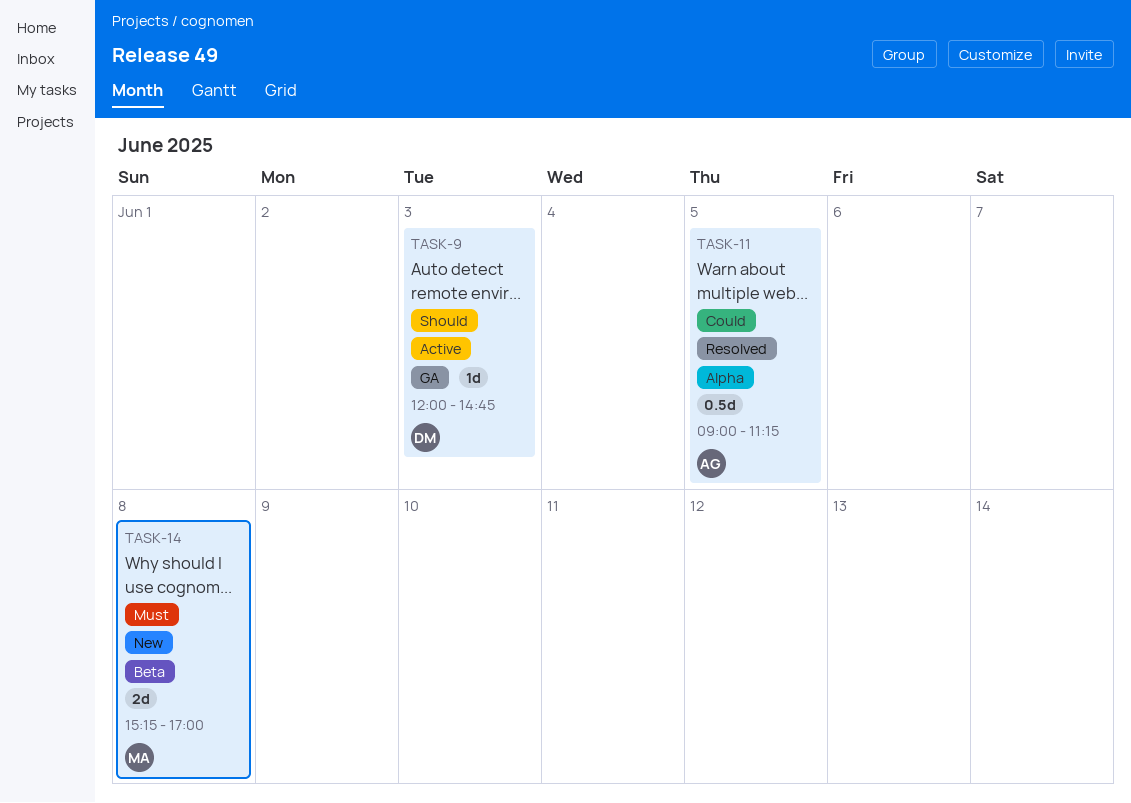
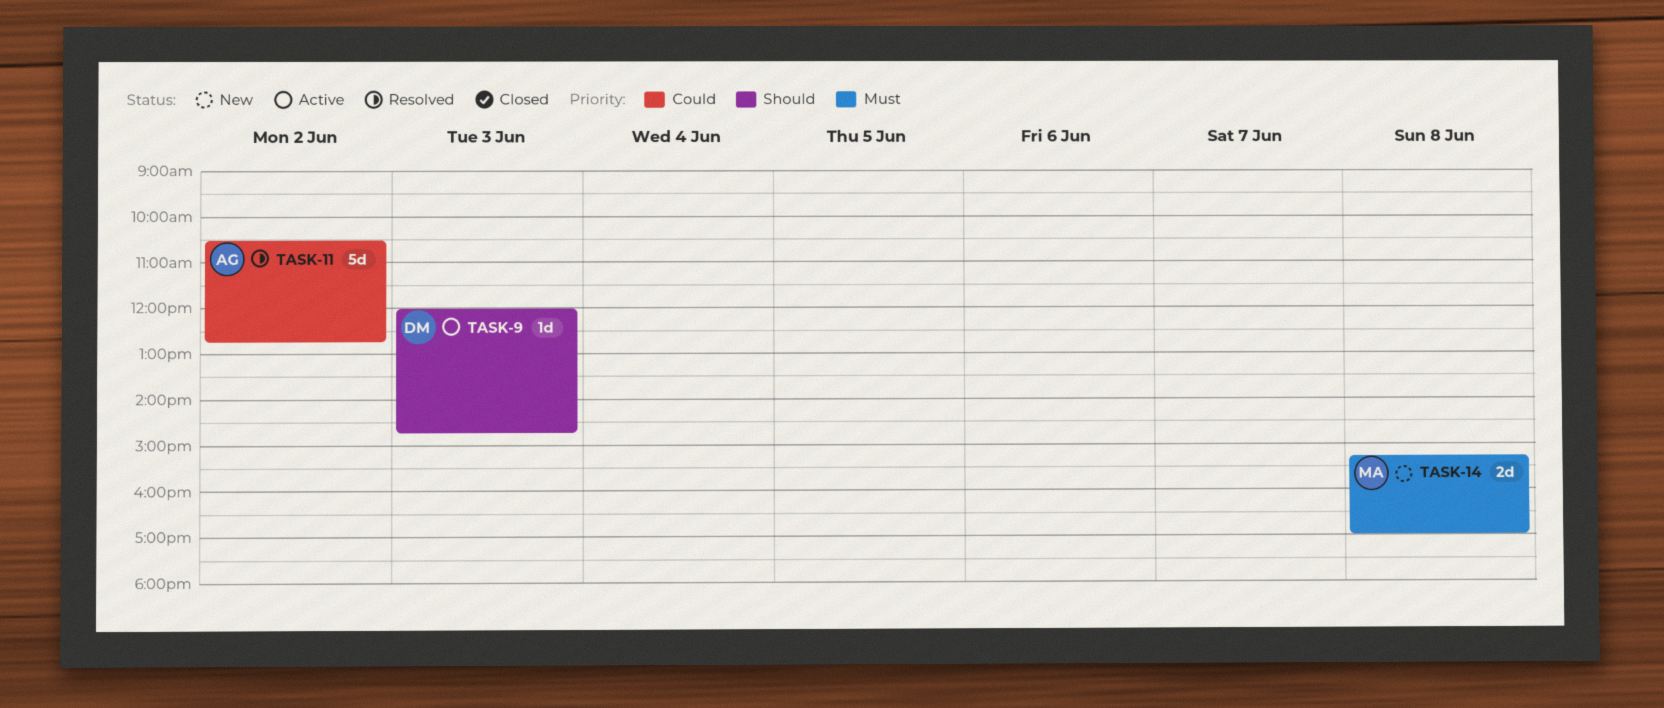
TASK-11, estimate: 0.5d -> 5d
TASK-11, day: Jun 5 -> Jun 2
TASK-11, begins: 09:00 -> 10:30
TASK-11, ends: 11:15 -> 12:45

